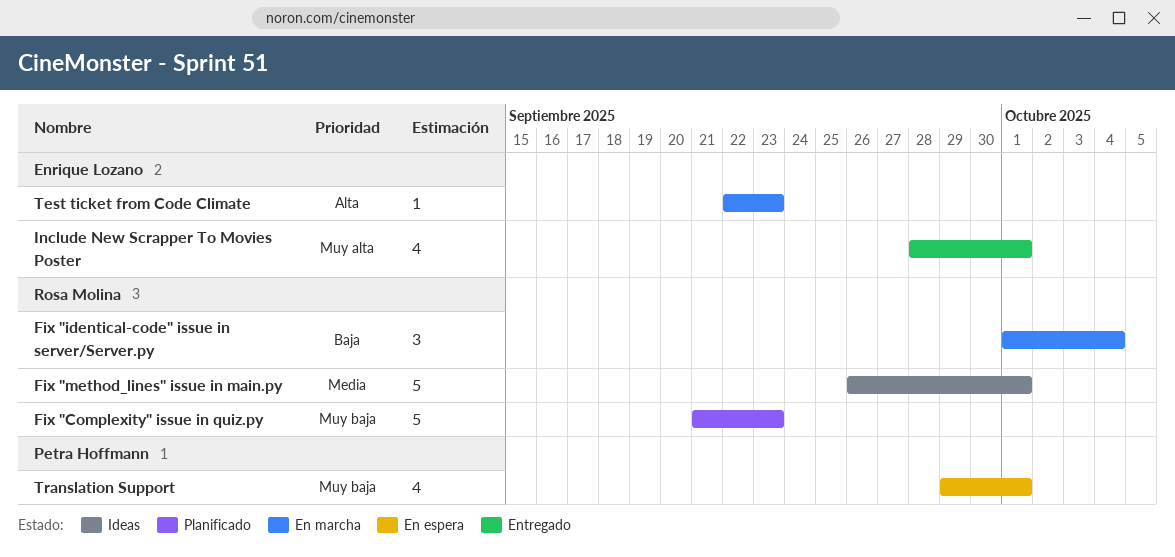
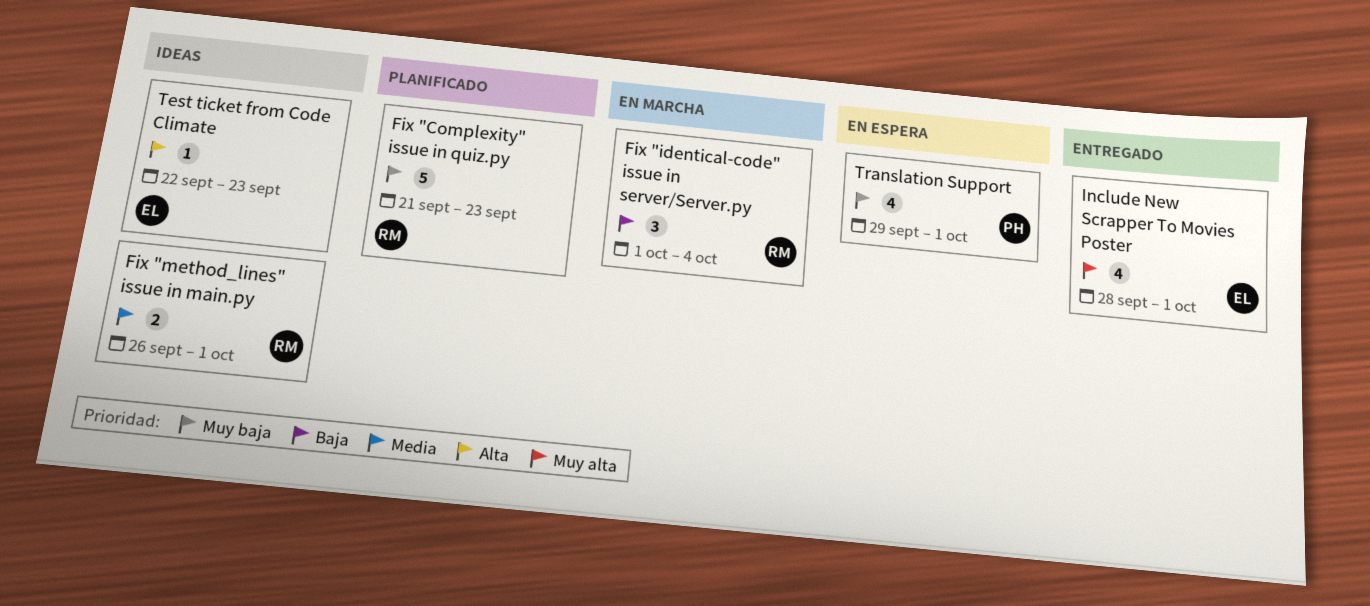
Fix "method_lines" issue in main.py, estimate: 5 -> 2
Test ticket from Code Climate, status: En marcha -> Ideas

